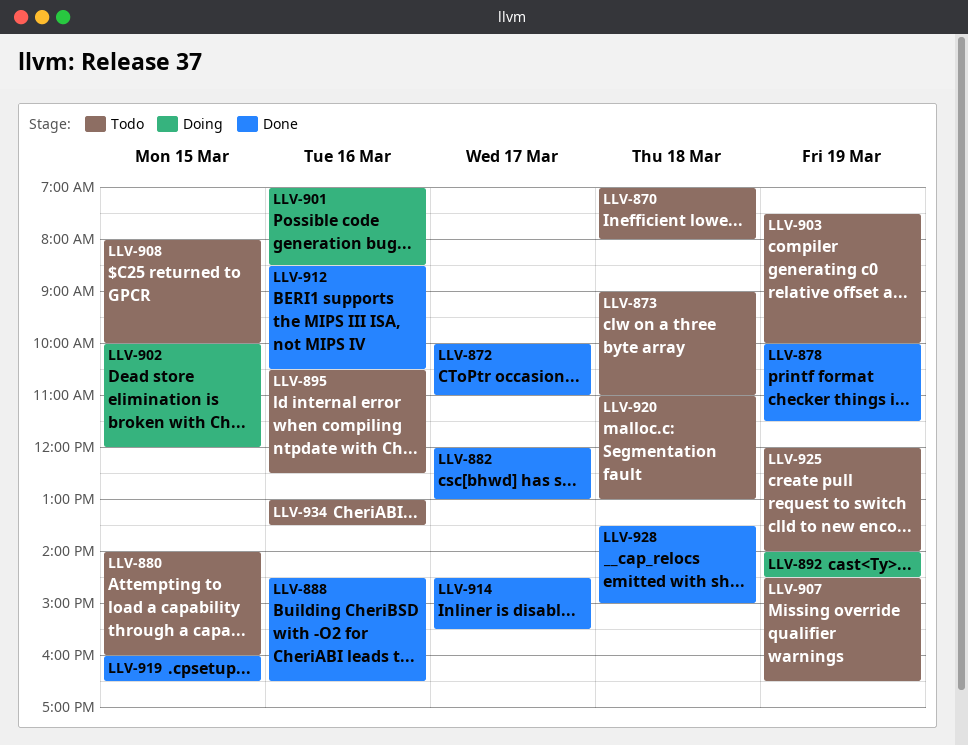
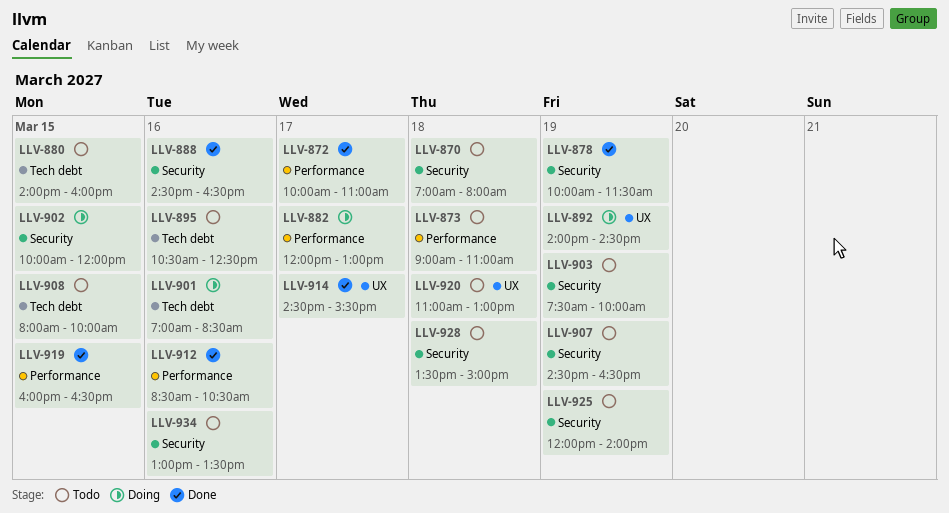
LLV-882, status: Done -> Doing
LLV-928, status: Done -> Todo

